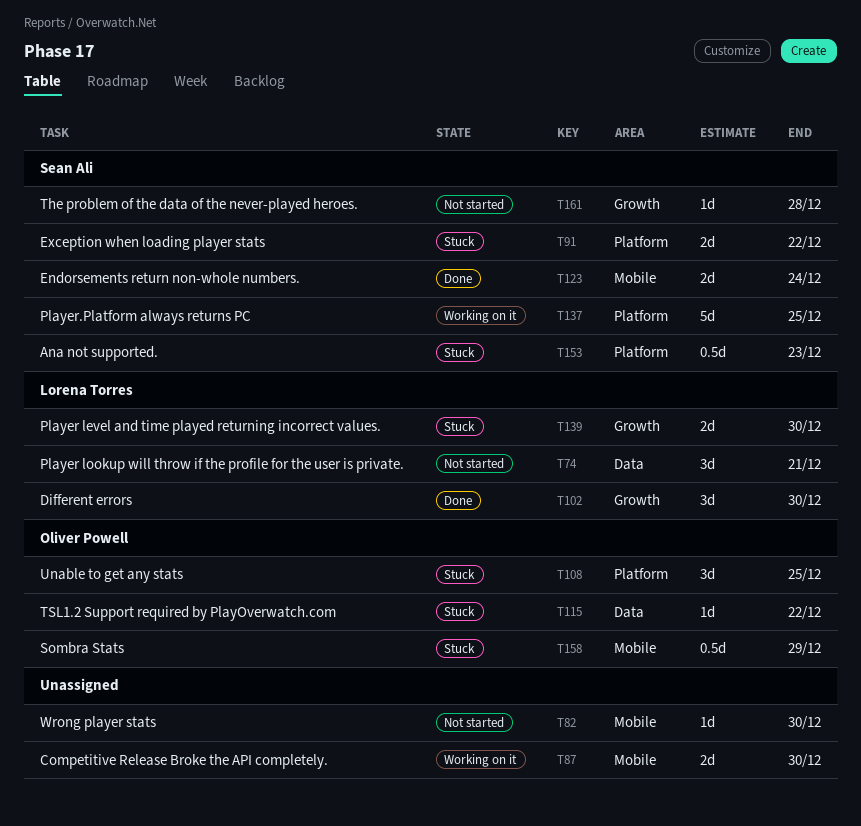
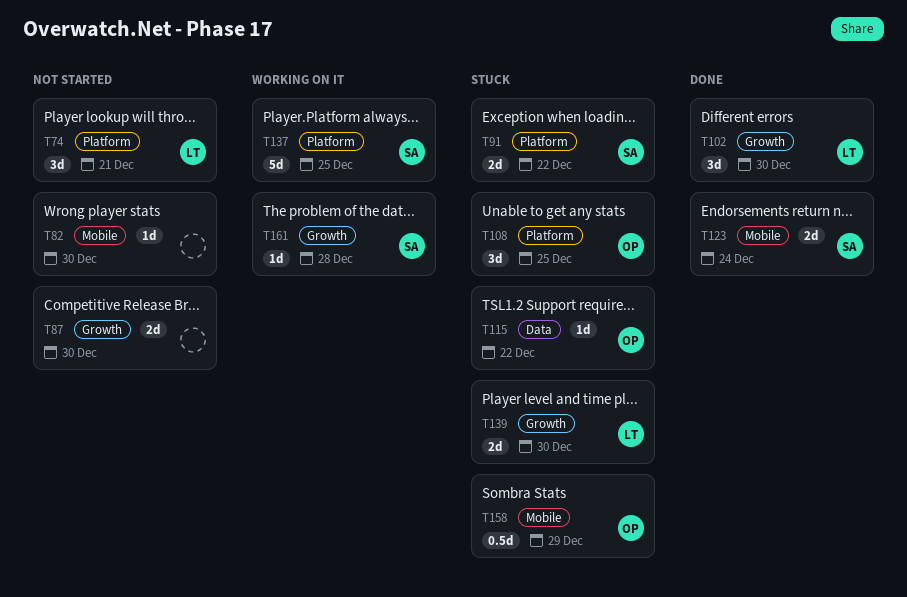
T74, label: Data -> Platform
T87, status: Working on it -> Not started
T87, label: Mobile -> Growth
T153: present -> none
T161, status: Not started -> Working on it

